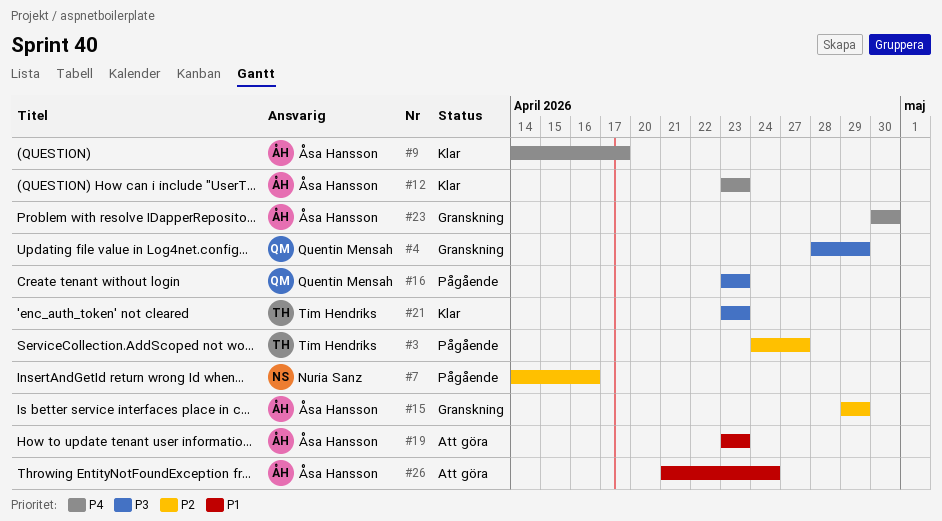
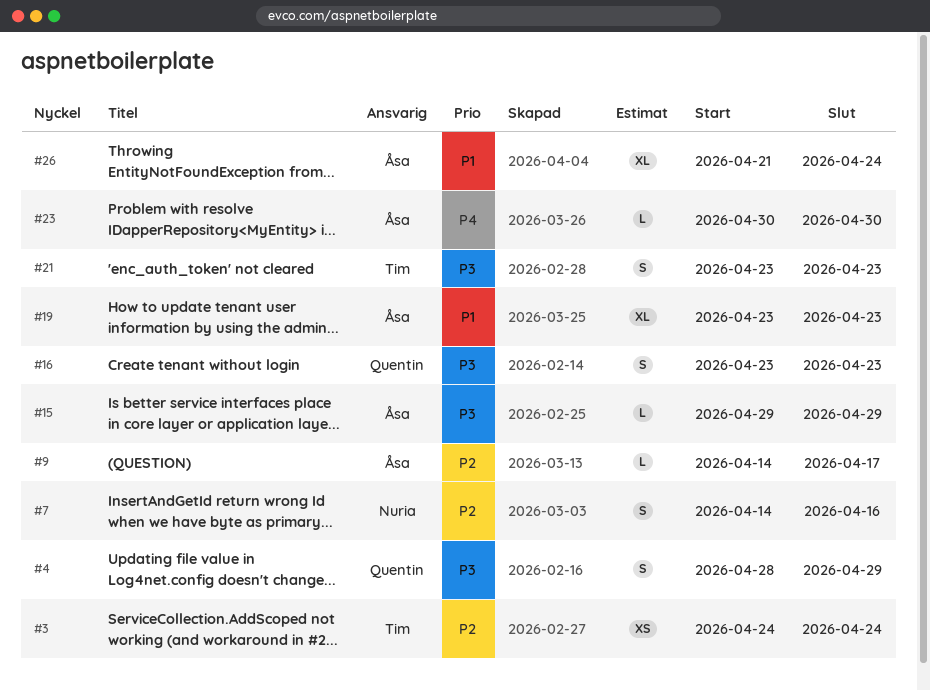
#3, due: Apr 27 -> Apr 24
#9, priority: P4 -> P2
#12: present -> none
#15, priority: P2 -> P3

